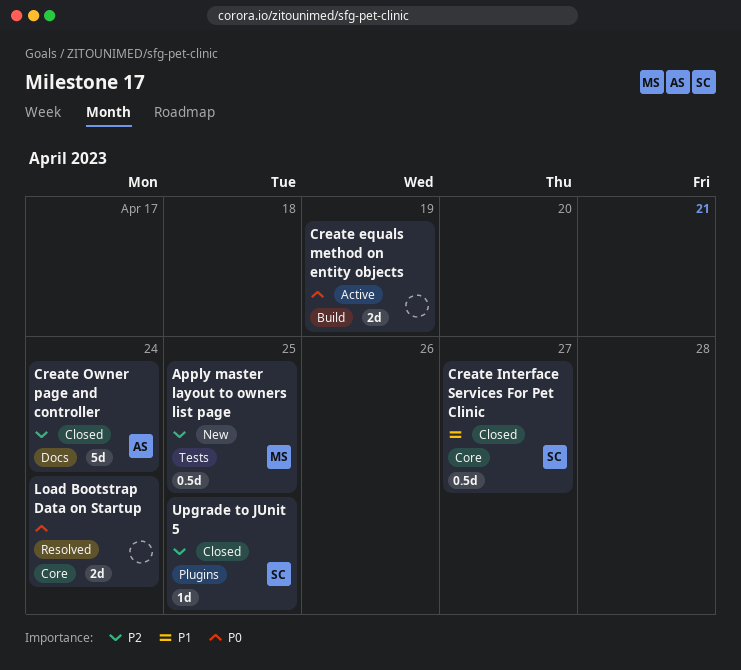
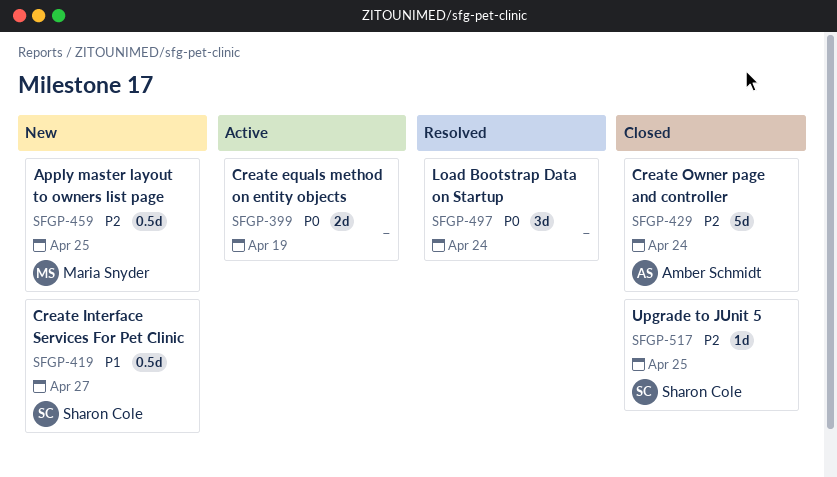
Create Interface Services For Pet Clinic, status: Closed -> New
Load Bootstrap Data on Startup, estimate: 2d -> 3d

